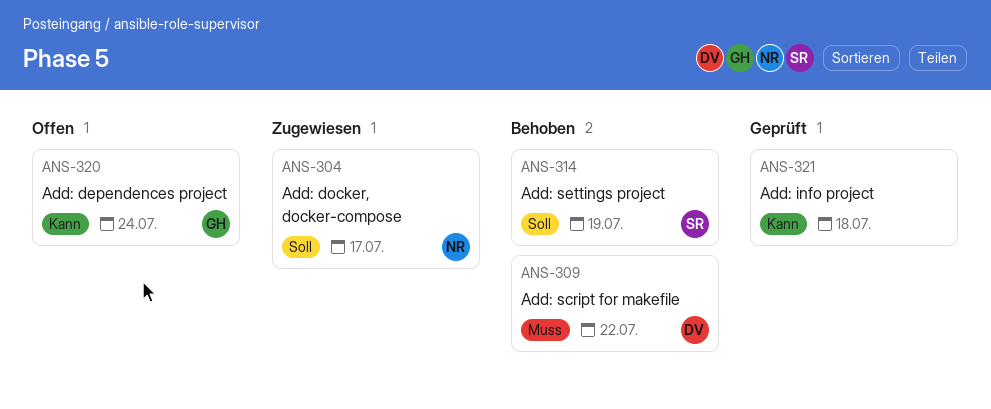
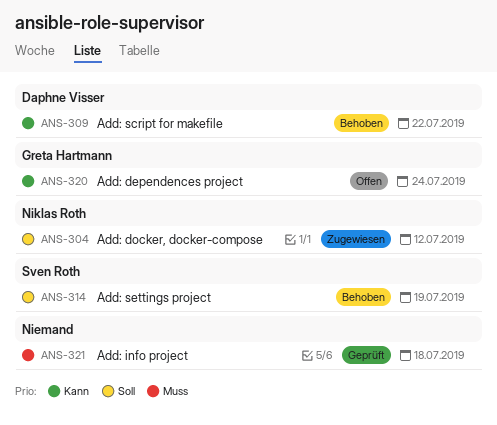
ANS-304, due: Jul 17 -> Jul 12
ANS-309, priority: Muss -> Kann
ANS-321, priority: Kann -> Muss

